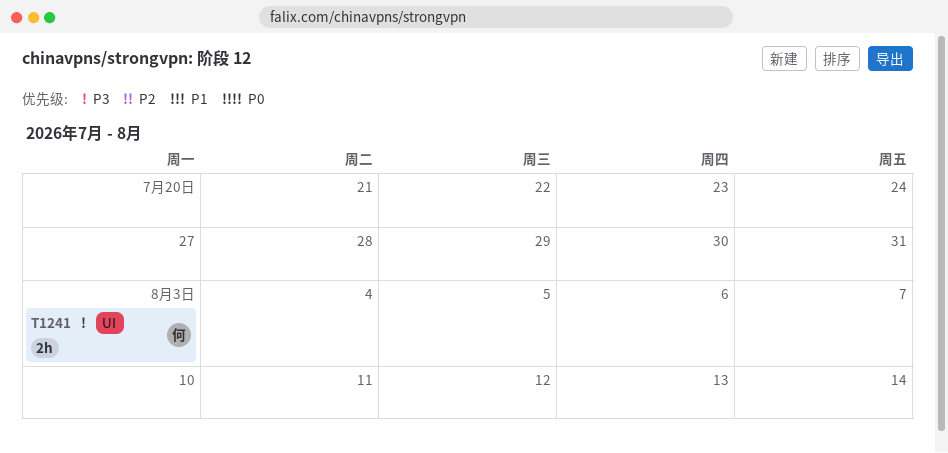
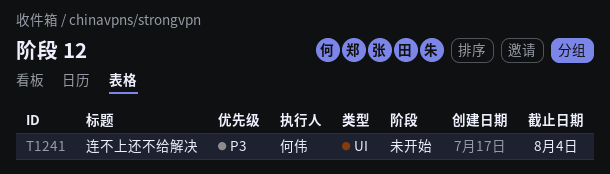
T1241, due: Aug 3 -> Aug 4

